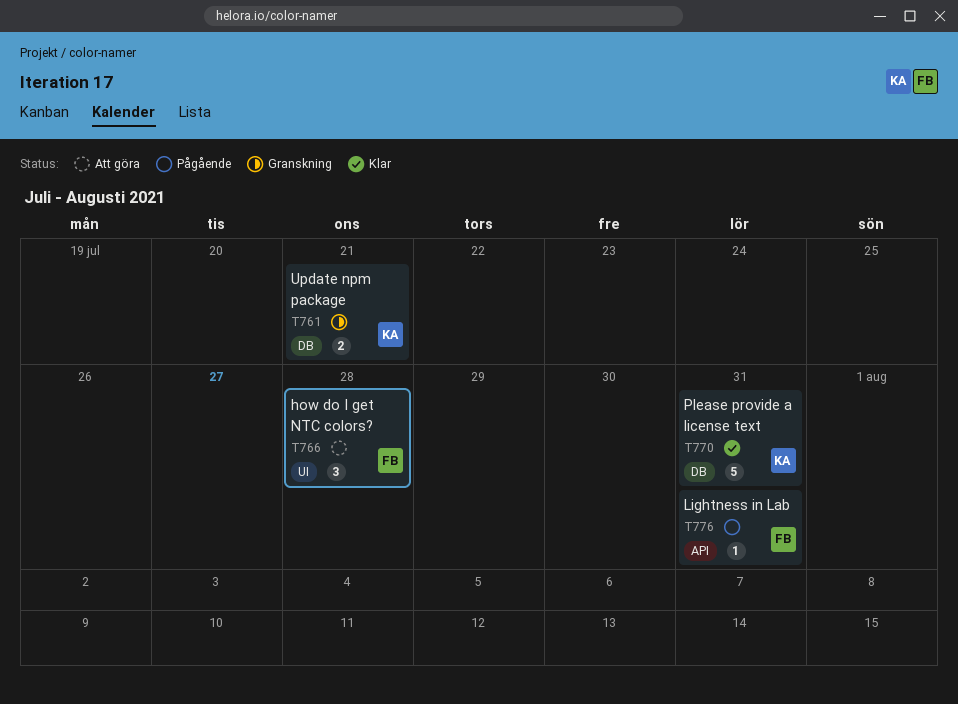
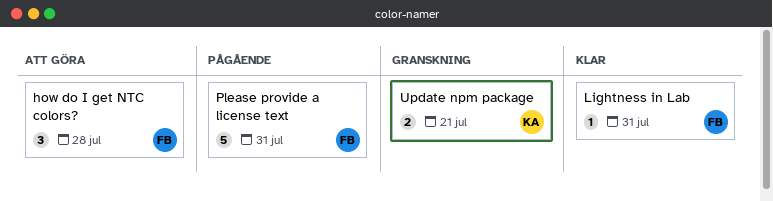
Lightness in Lab, status: Pågående -> Klar
Please provide a license text, status: Klar -> Pågående
Please provide a license text, owner: KA -> FB

